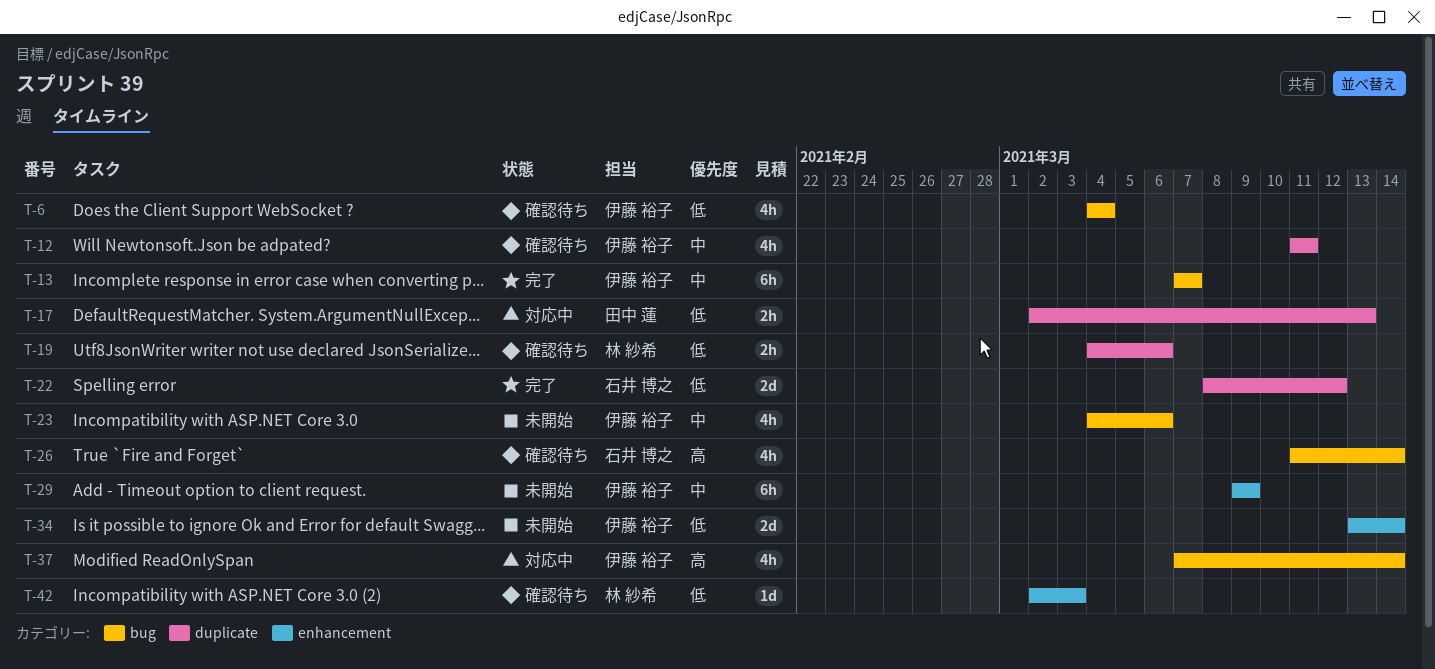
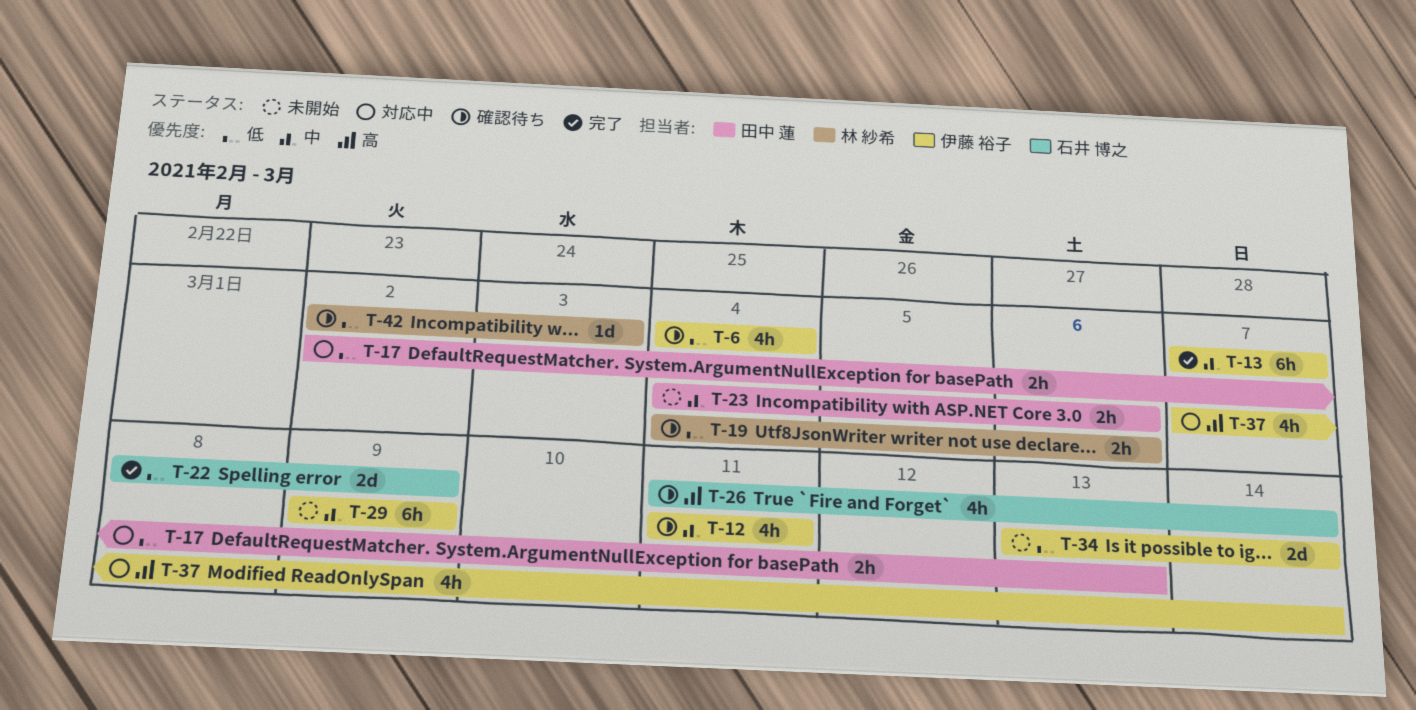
T-22, due: Mar 12 -> Mar 9
T-23, owner: 伊藤 裕子 -> 田中 蓮
T-23, estimate: 4h -> 2h

